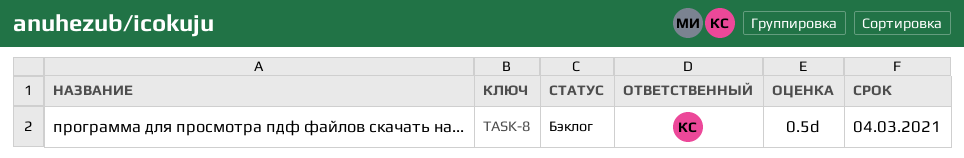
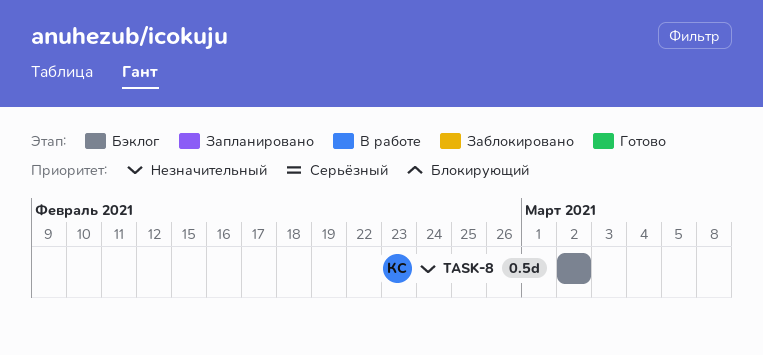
TASK-8, due: Mar 4 -> Mar 2

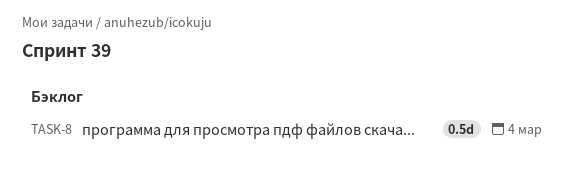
TASK-8, due: Mar 2 -> Mar 4

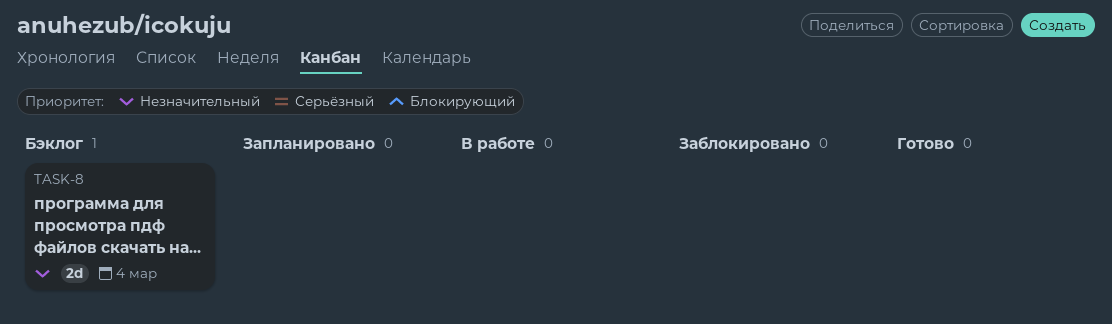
TASK-8, estimate: 0.5d -> 2d

